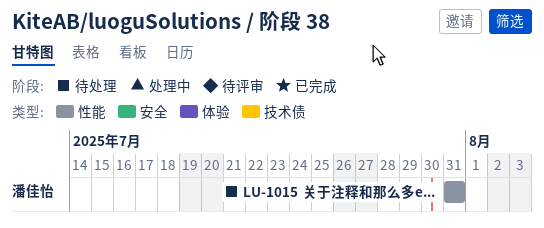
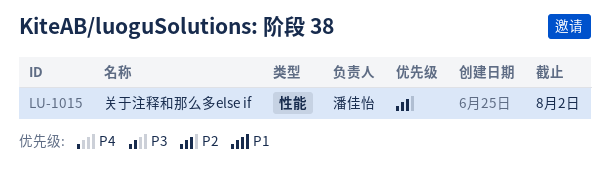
LU-1015, due: Jul 31 -> Aug 2

